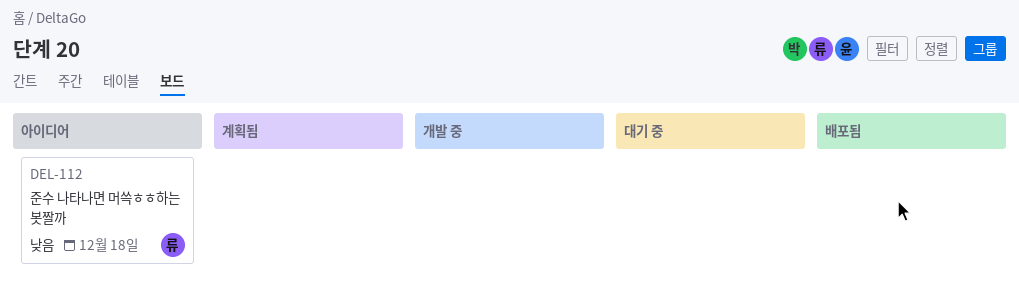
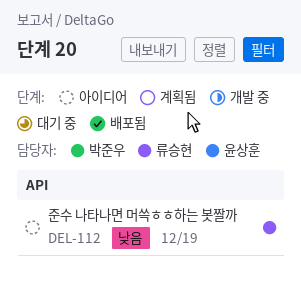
DEL-112, due: Dec 18 -> Dec 19

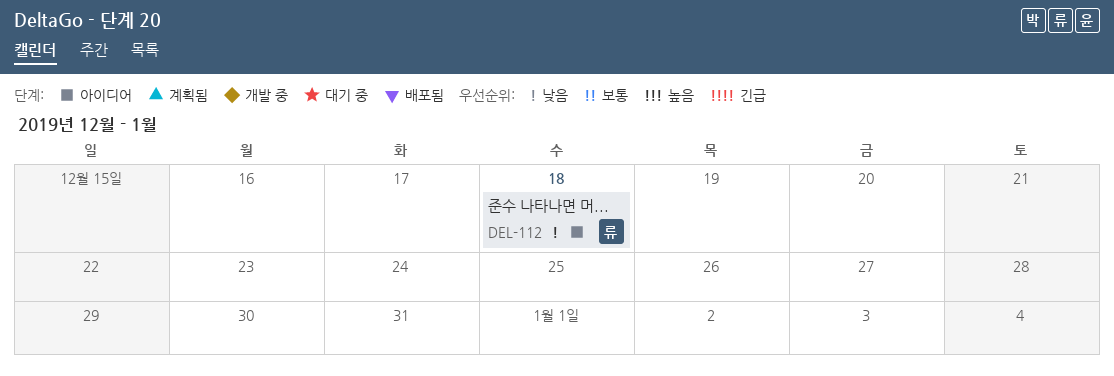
DEL-112, due: Dec 19 -> Dec 18

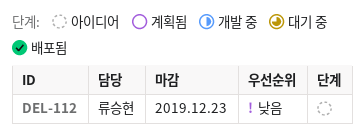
DEL-112, due: Dec 18 -> Dec 23

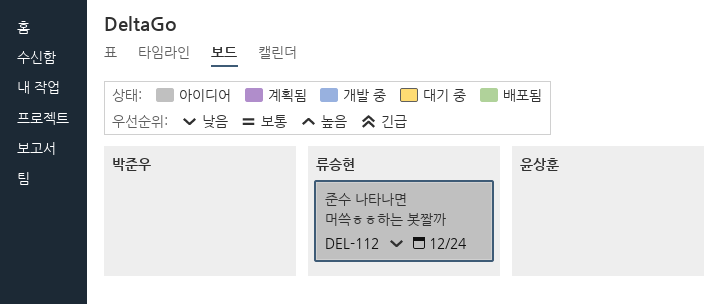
DEL-112, due: Dec 23 -> Dec 24

